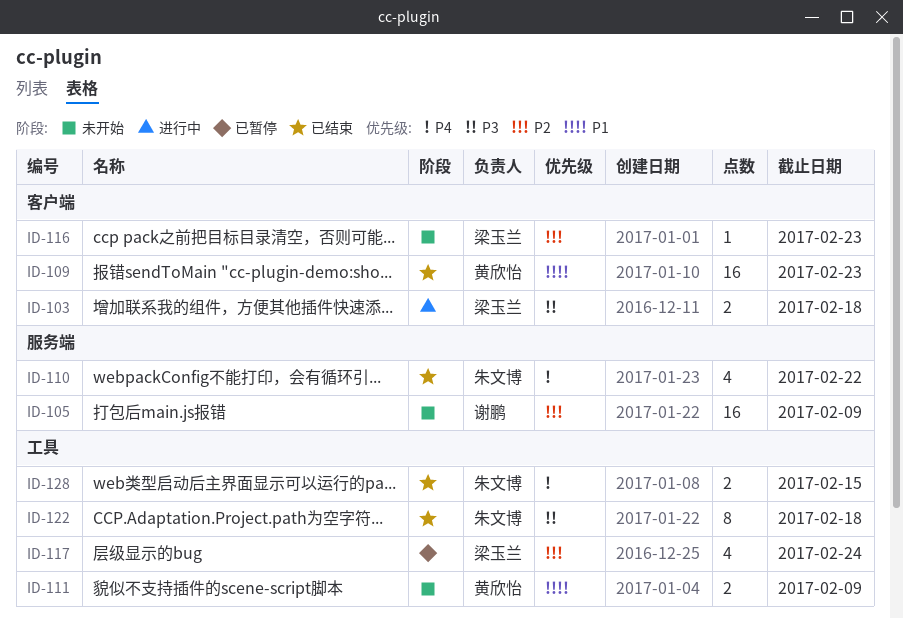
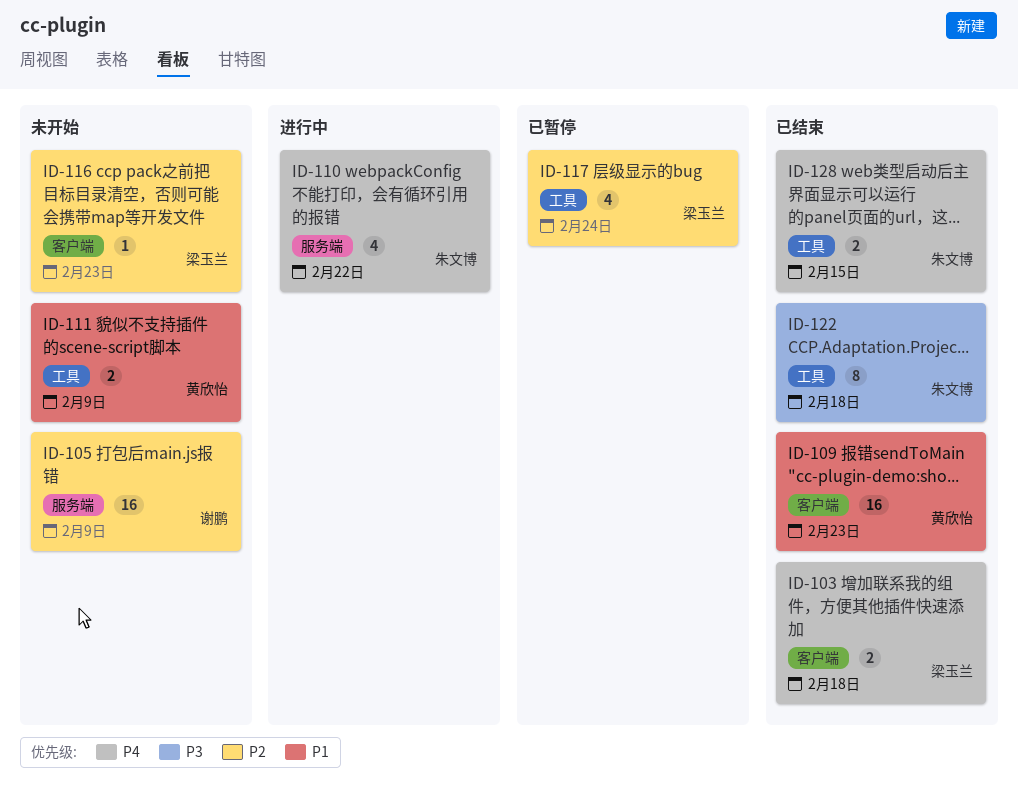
ID-103, status: 进行中 -> 已结束
ID-103, priority: P3 -> P4
ID-110, status: 已结束 -> 进行中

